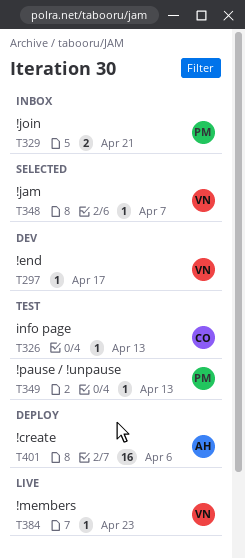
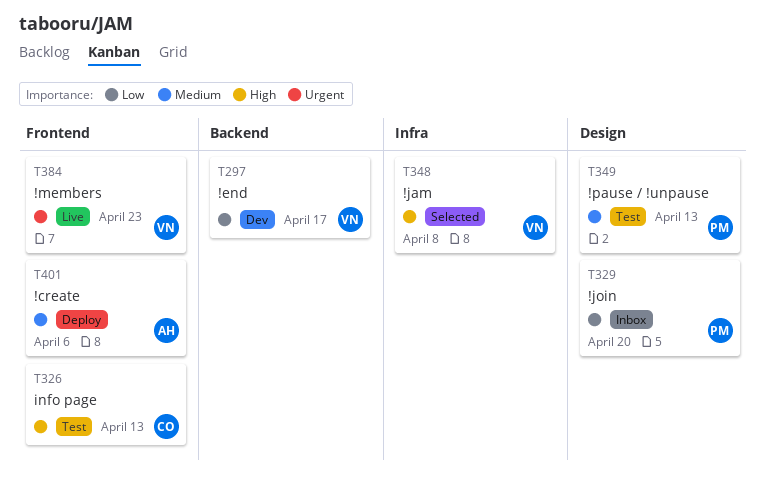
T329, due: Apr 21 -> Apr 20
T348, due: Apr 7 -> Apr 8

